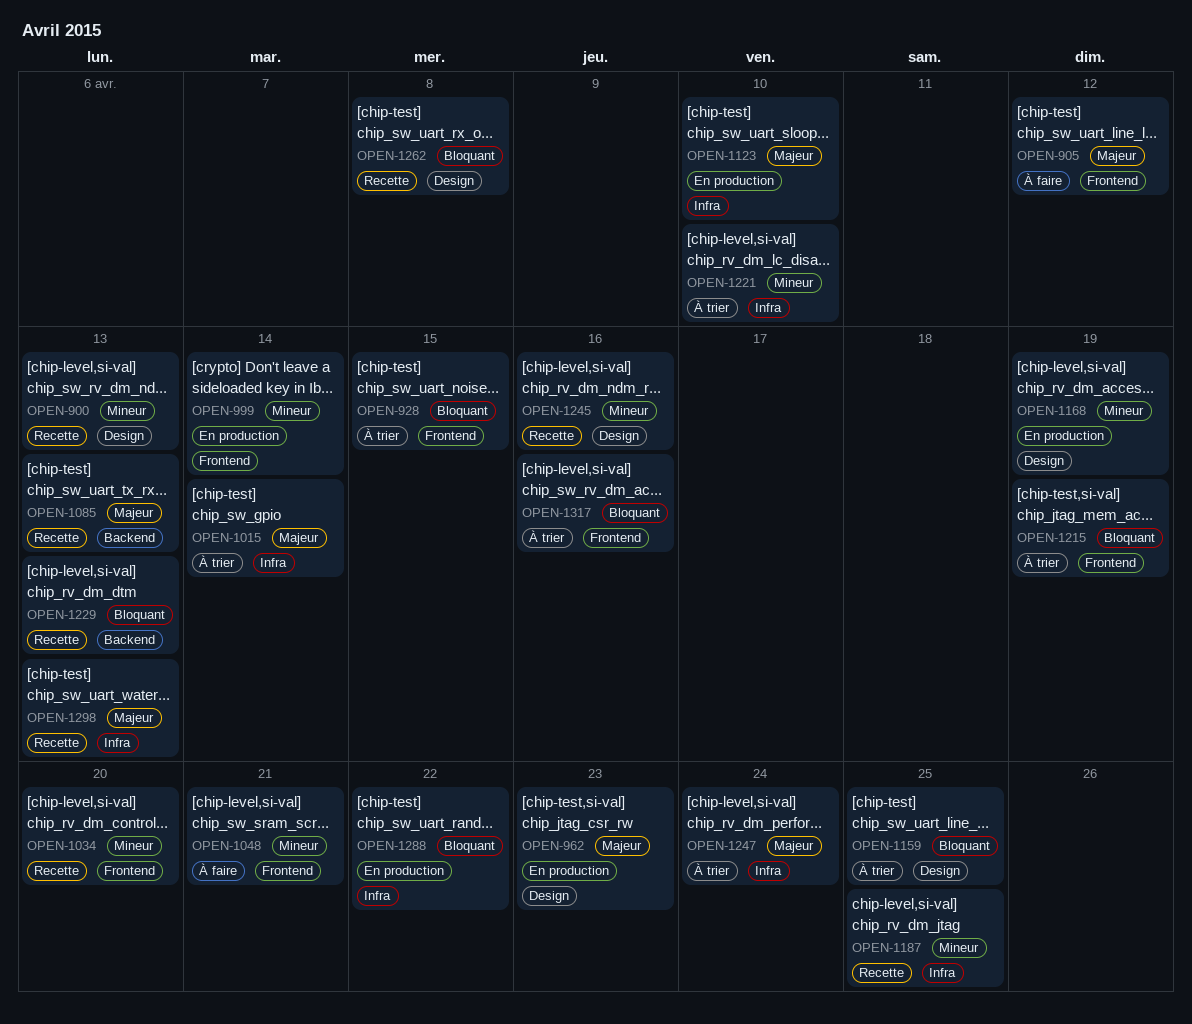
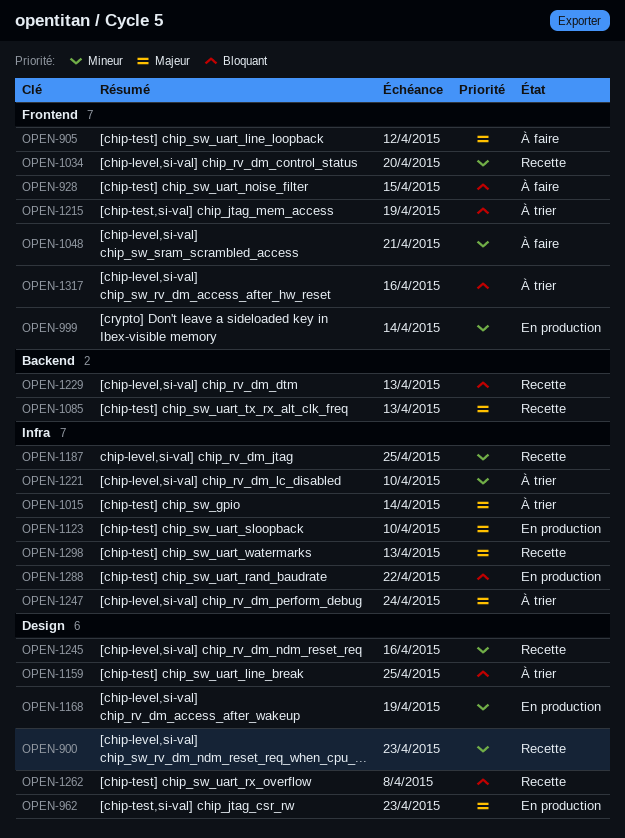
OPEN-900, due: Apr 13 -> Apr 23
OPEN-928, status: À trier -> À faire

